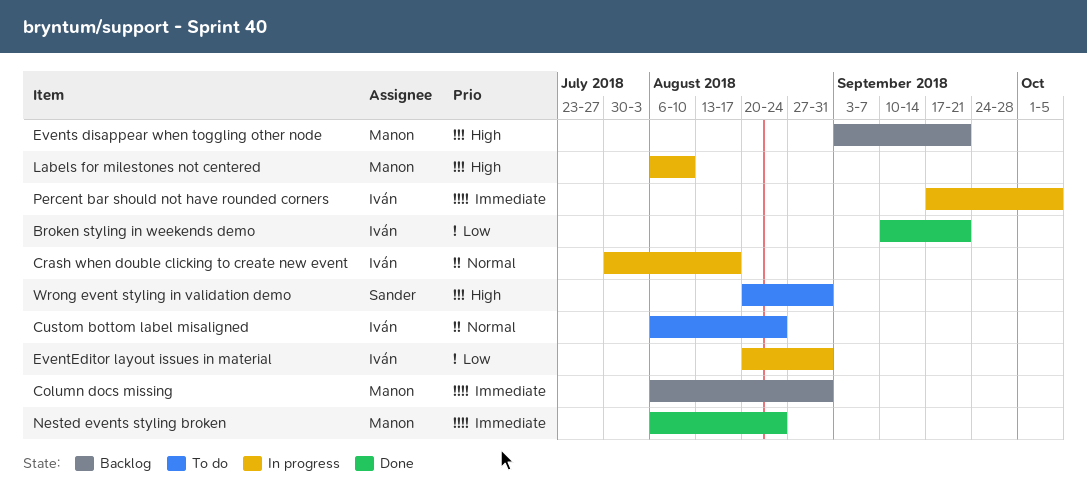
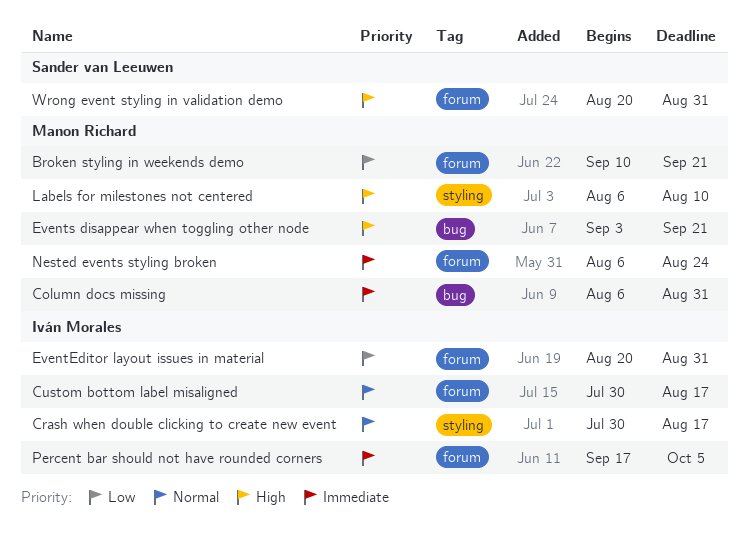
Broken styling in weekends demo, owner: Iván Morales -> Manon Richard
Custom bottom label misaligned, start: Aug 6 -> Jul 30
Custom bottom label misaligned, due: Aug 24 -> Aug 17

